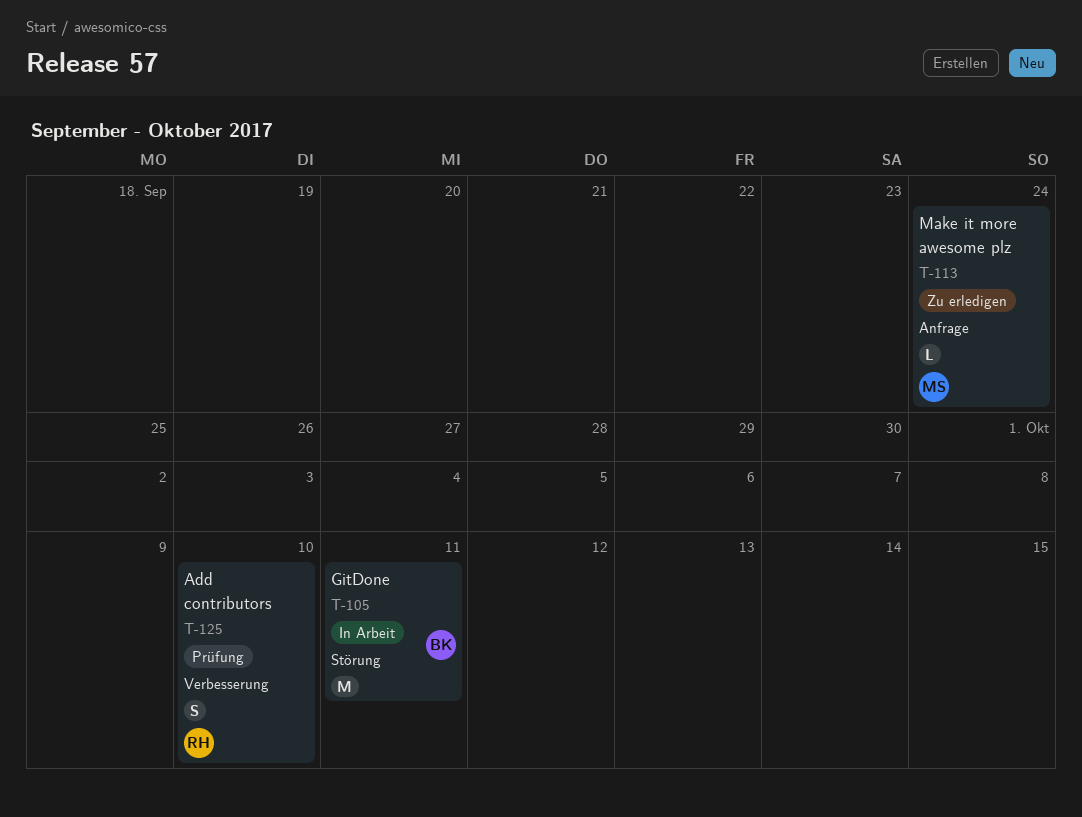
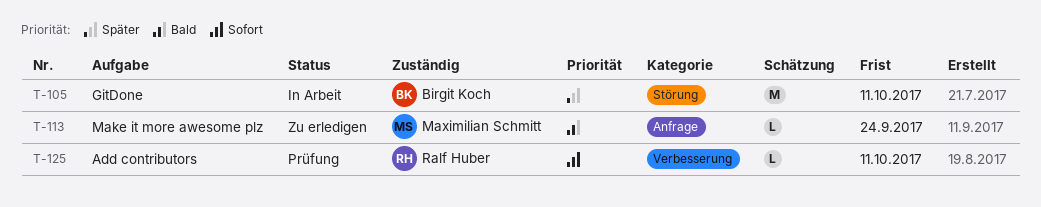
T-125, estimate: S -> L
T-125, due: Oct 10 -> Oct 11

